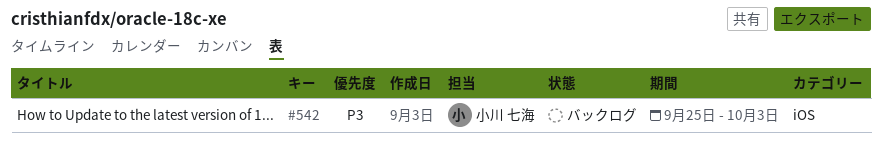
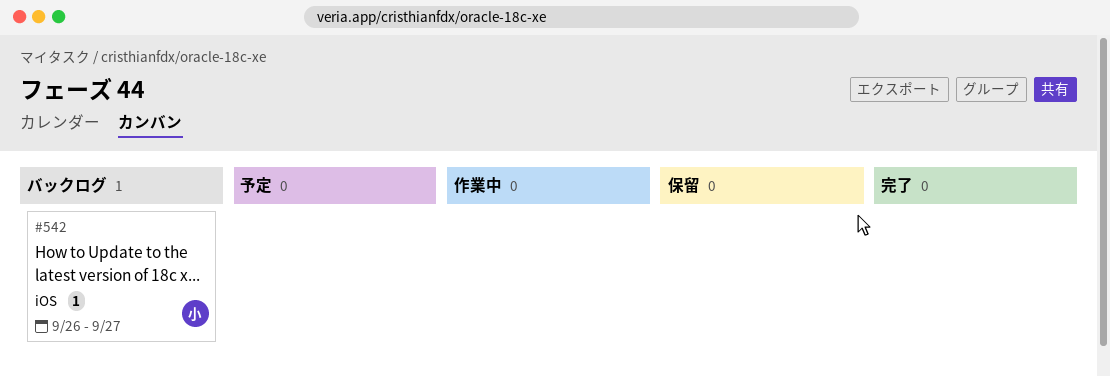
#542, start: Sep 25 -> Sep 26
#542, due: Oct 3 -> Sep 27

